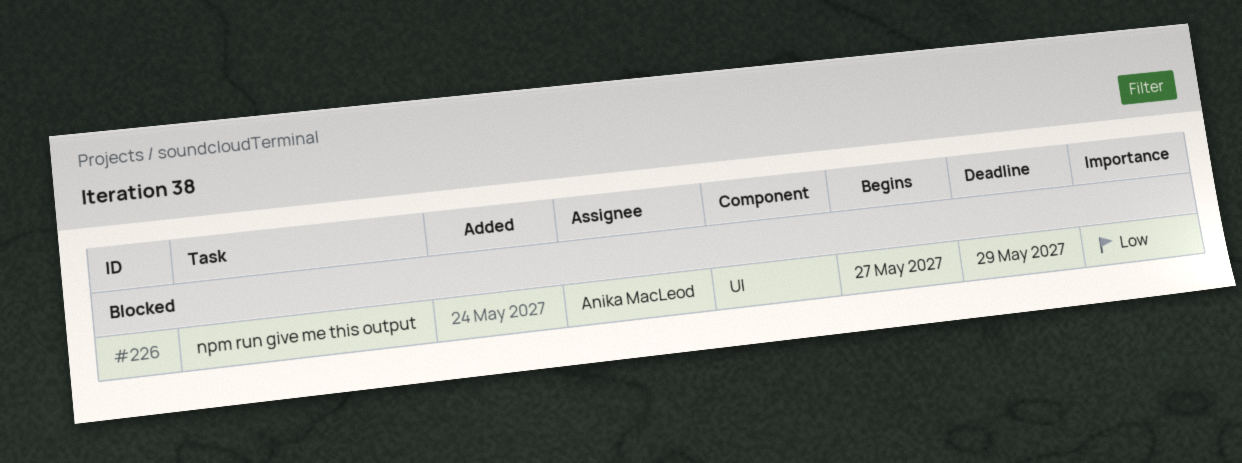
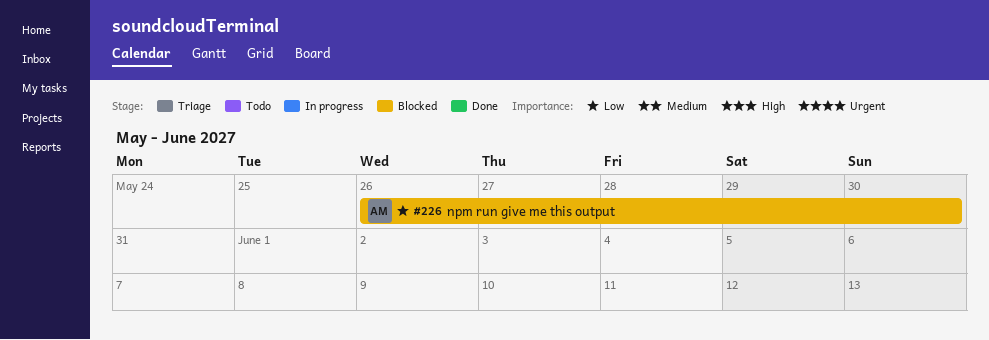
#226, start: May 27 -> May 26
#226, due: May 29 -> May 30

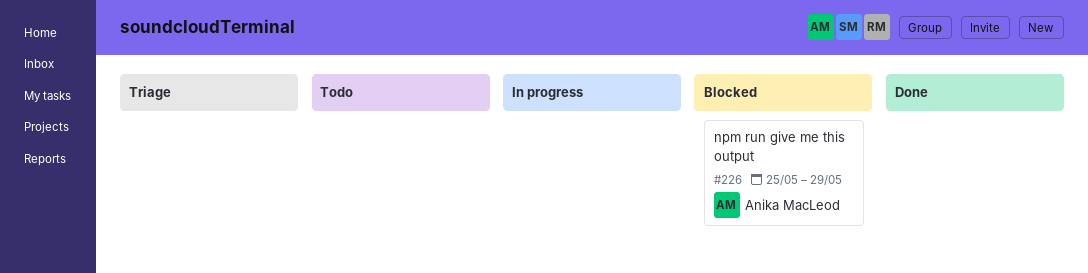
#226, start: May 26 -> May 25
#226, due: May 30 -> May 29

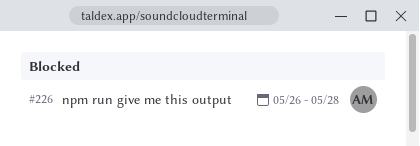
#226, start: May 25 -> May 26
#226, due: May 29 -> May 28

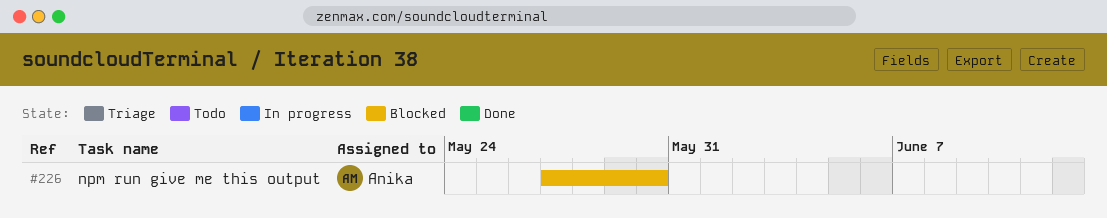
#226, start: May 26 -> May 27
#226, due: May 28 -> May 30

